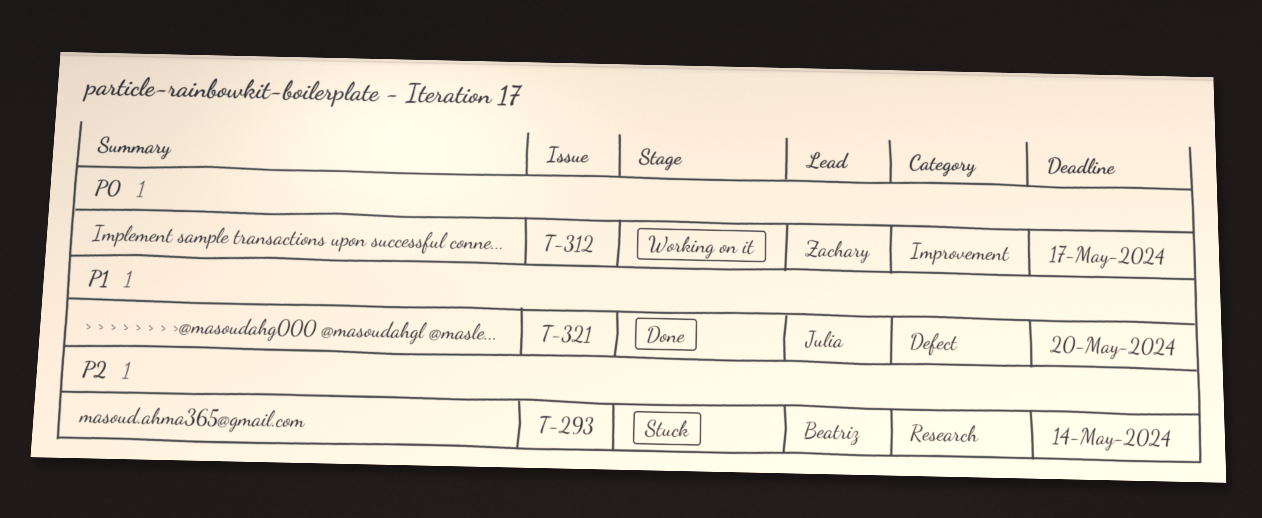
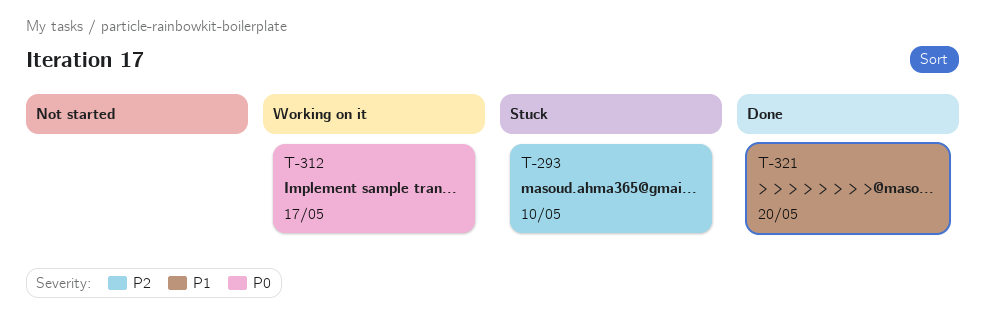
T-293, due: May 14 -> May 10

